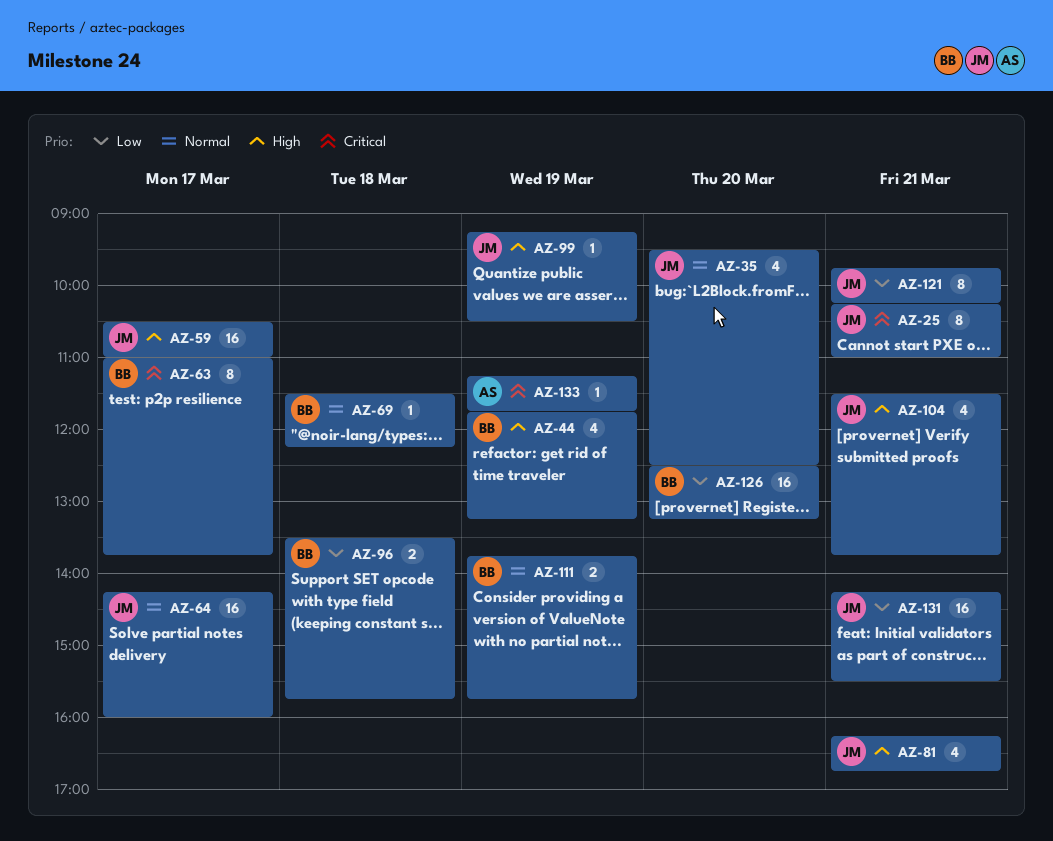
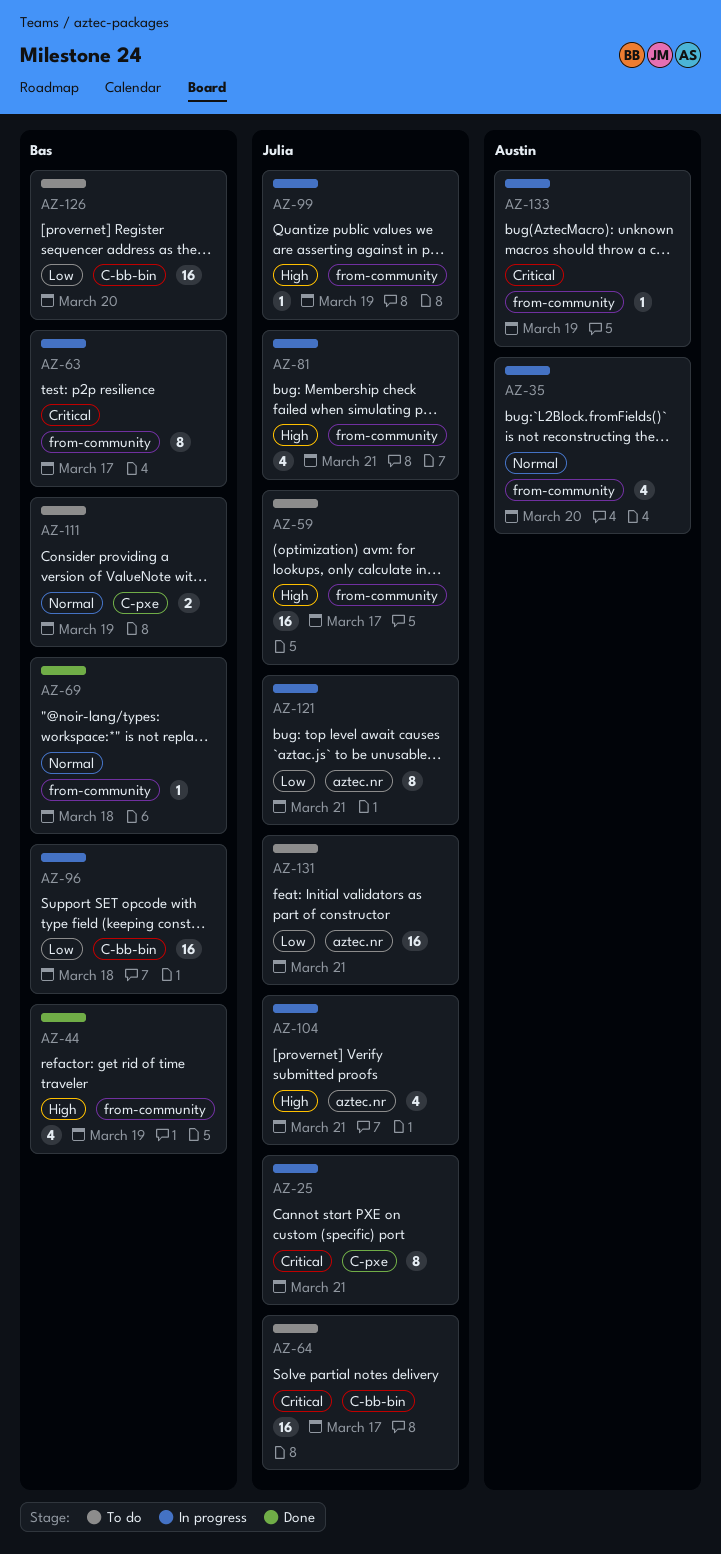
AZ-35, owner: Julia -> Austin
AZ-64, priority: Normal -> Critical
AZ-96, estimate: 2 -> 16

